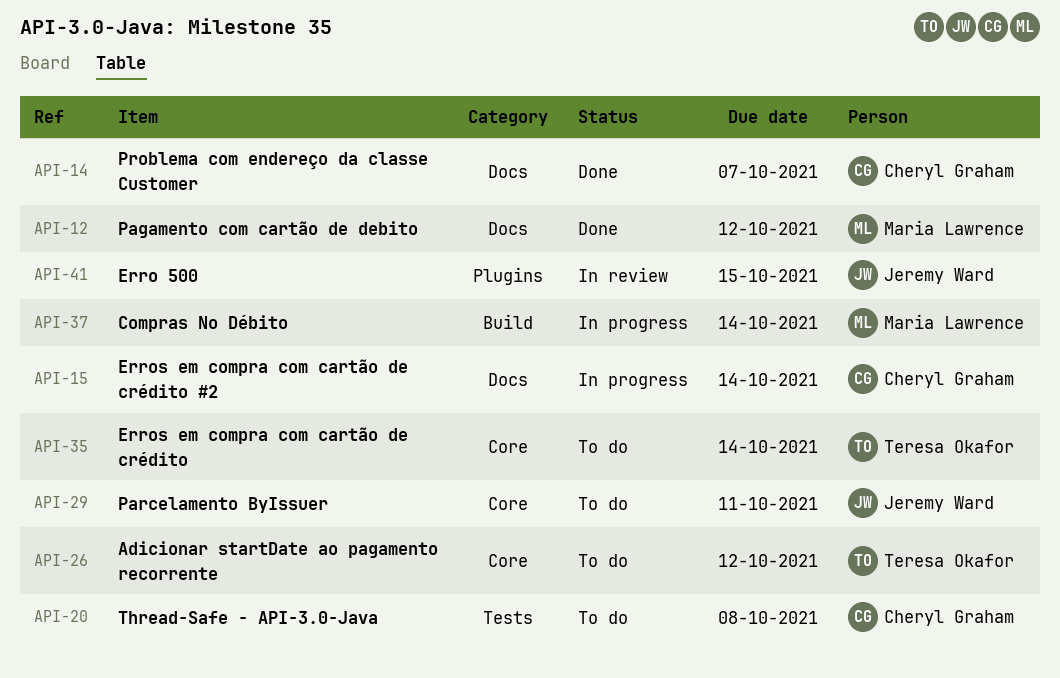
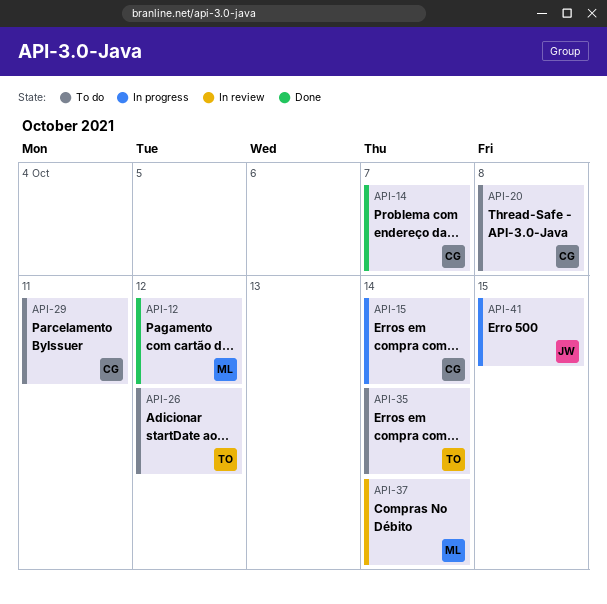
API-29, owner: Jeremy Ward -> Cheryl Graham
API-37, status: In progress -> In review
API-41, status: In review -> In progress

